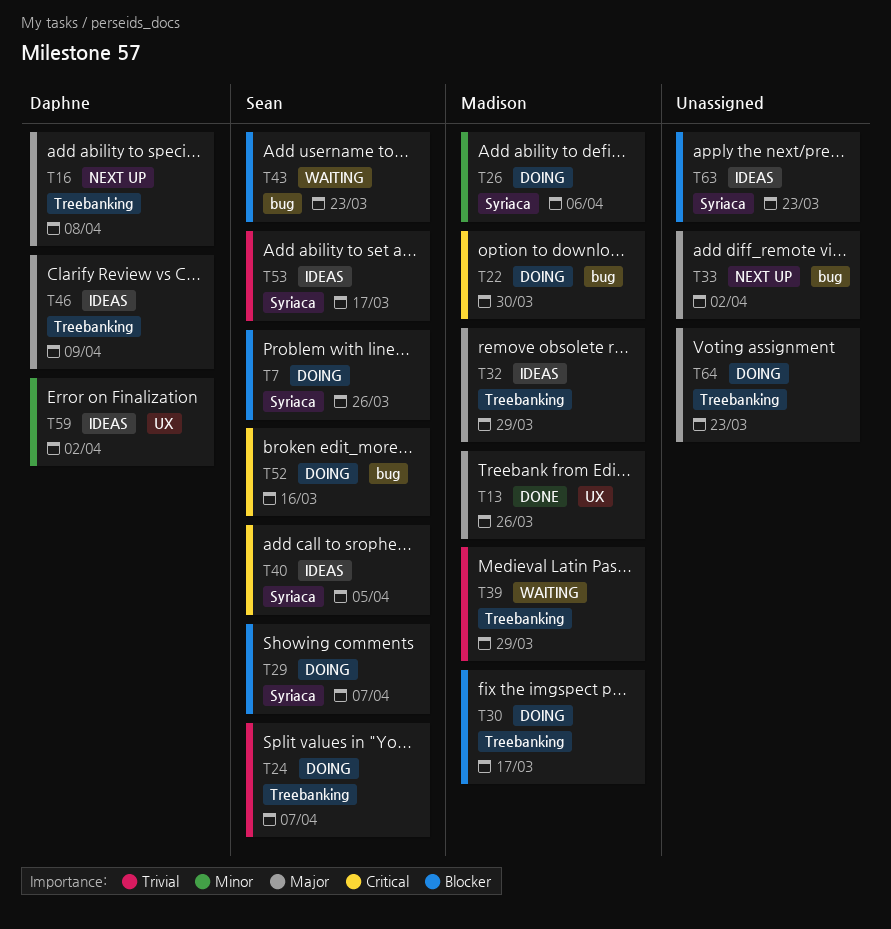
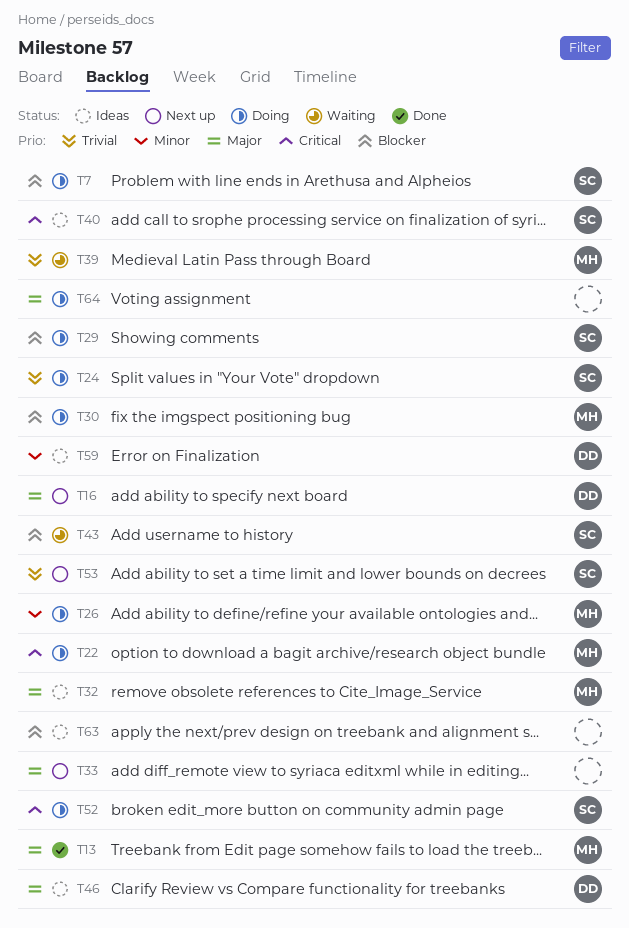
T53, status: Ideas -> Next up

